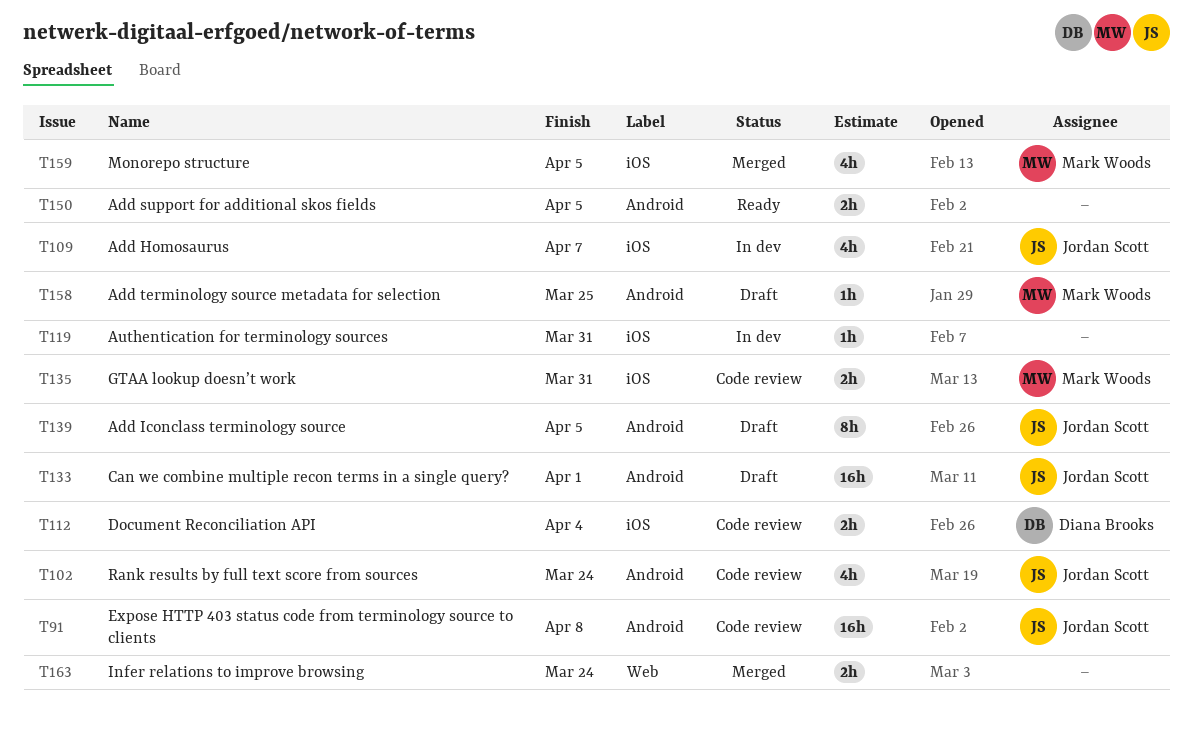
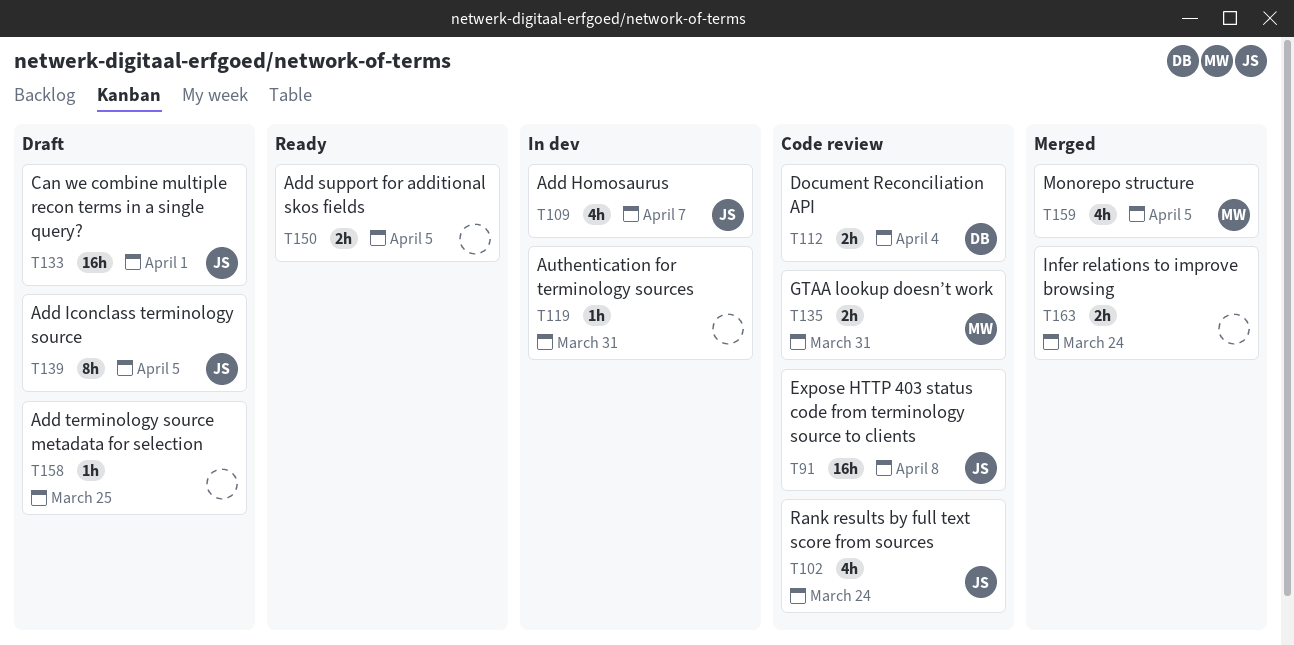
T158, owner: Mark Woods -> none

